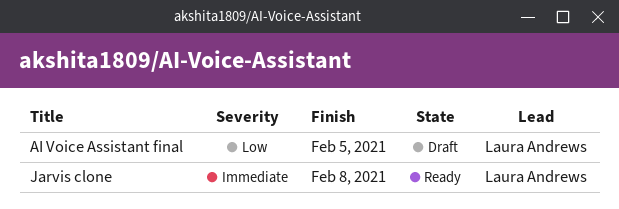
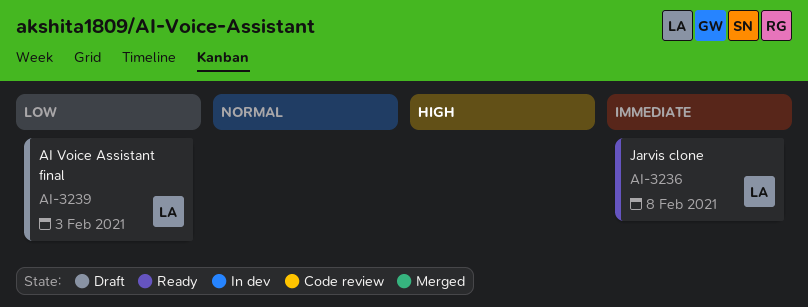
AI Voice Assistant final, due: Feb 5 -> Feb 3

